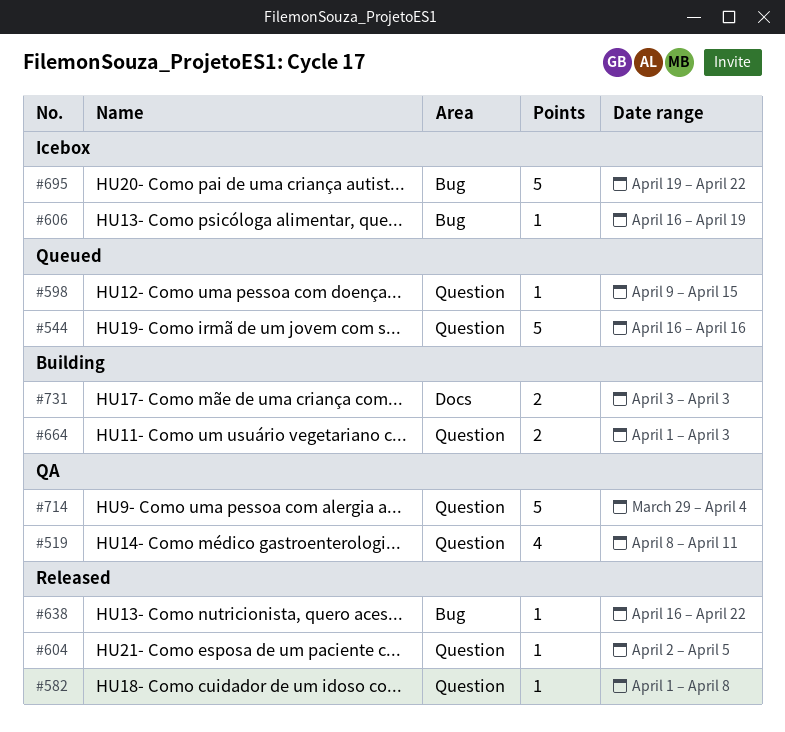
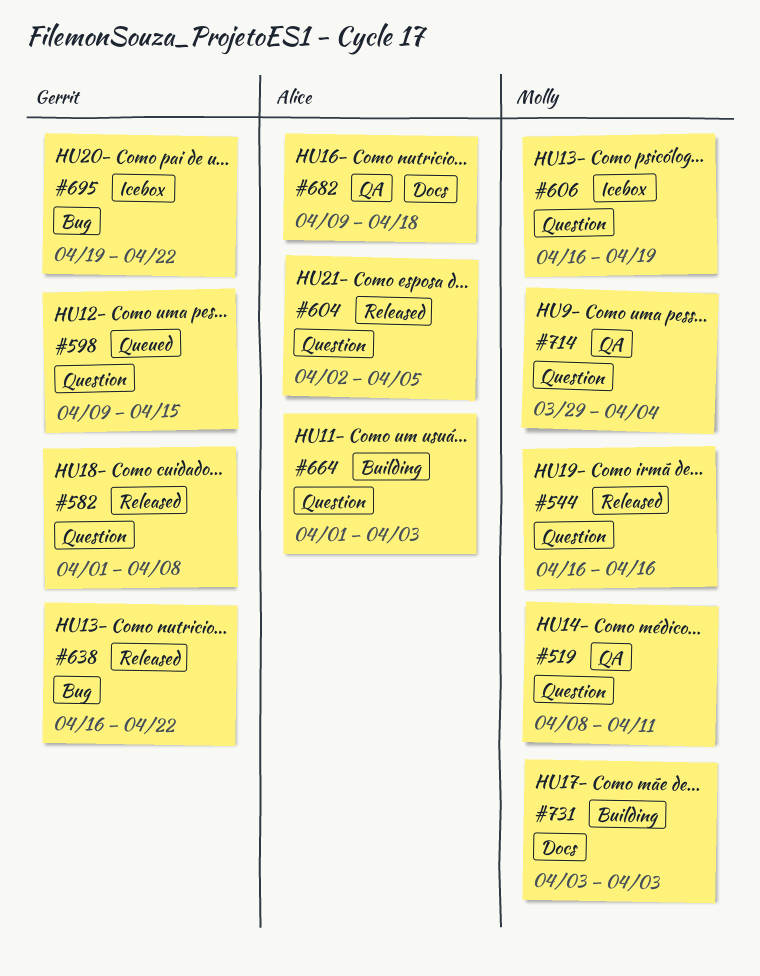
#544, status: Queued -> Released
#606, label: Bug -> Question
#682: none -> present

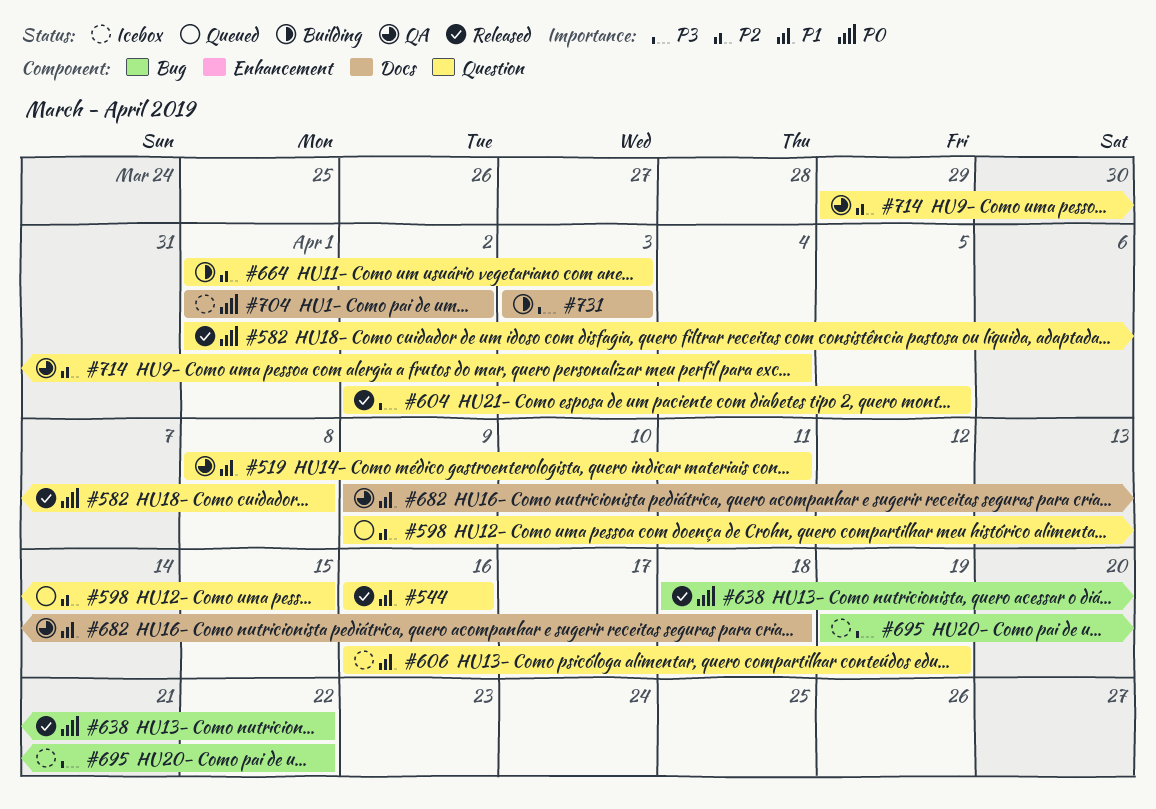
#638, start: Apr 16 -> Apr 18
#704: none -> present

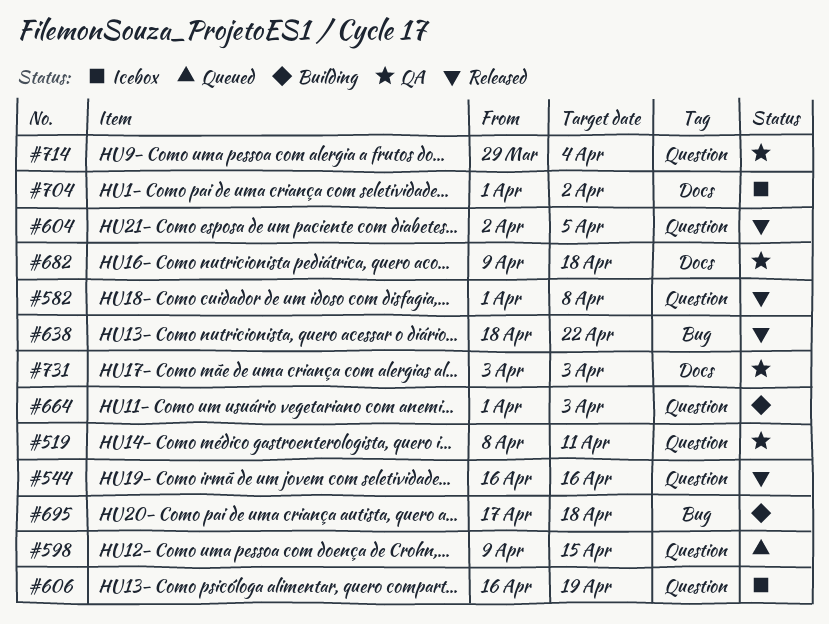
#695, status: Icebox -> Building
#695, start: Apr 19 -> Apr 17
#695, due: Apr 22 -> Apr 18
#731, status: Building -> QA

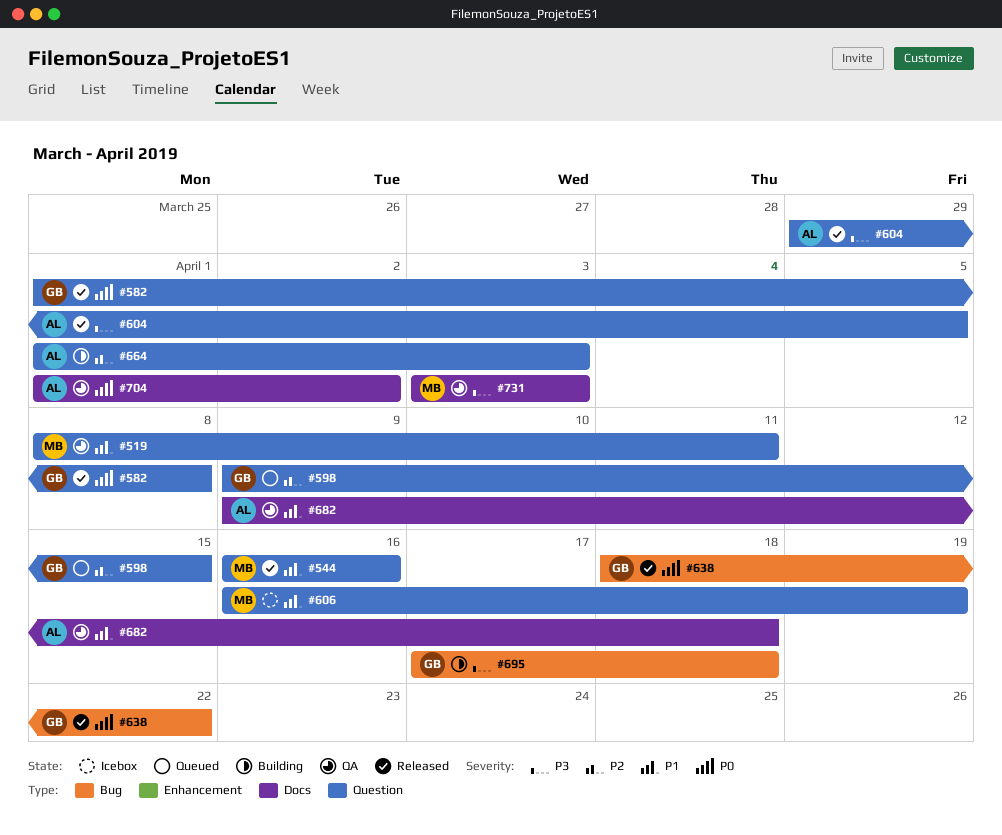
#604, start: Apr 2 -> Mar 29
#704, status: Icebox -> QA
#714: present -> none

